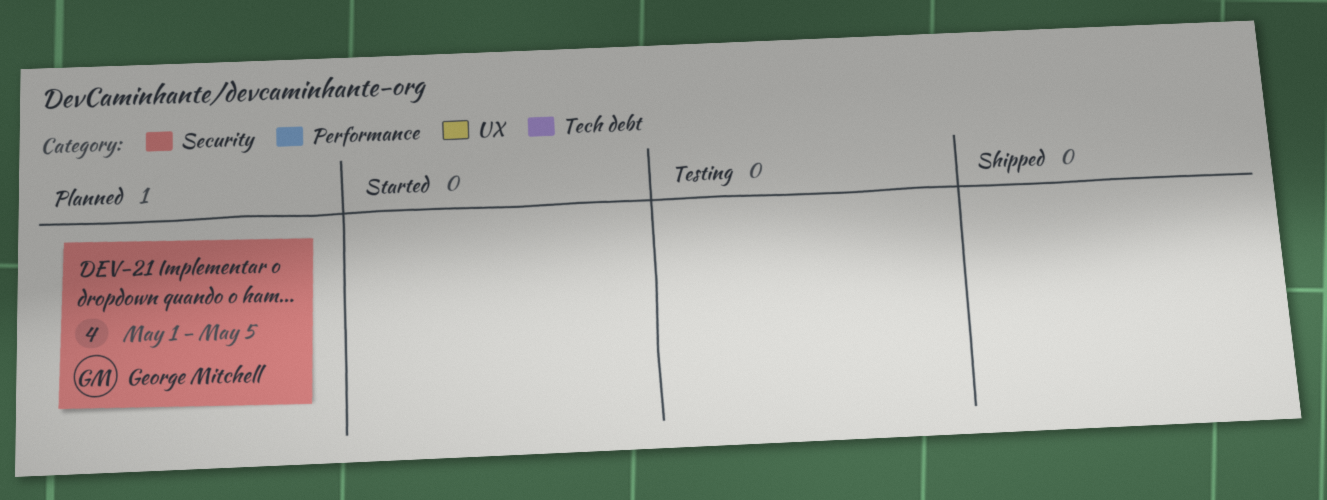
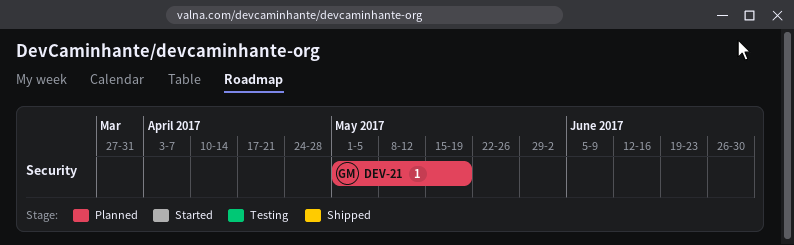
DEV-21, estimate: 4 -> 1
DEV-21, due: May 5 -> May 19

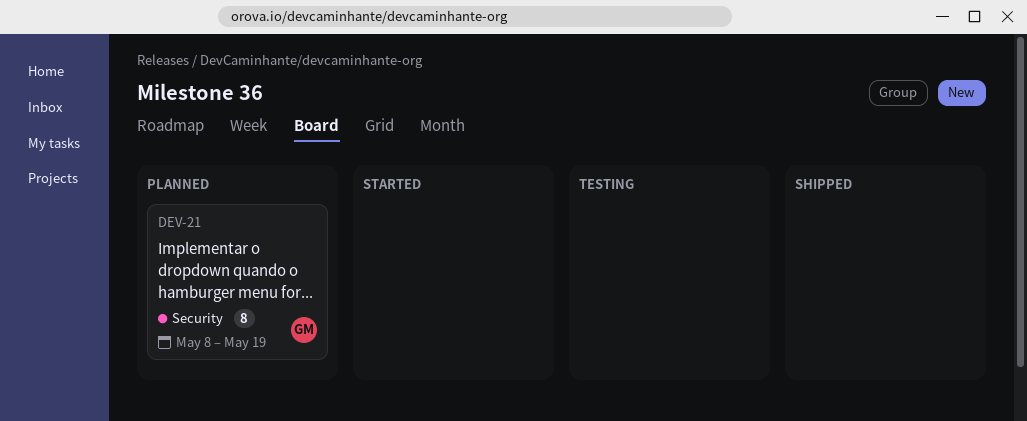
DEV-21, estimate: 1 -> 8
DEV-21, start: May 1 -> May 8

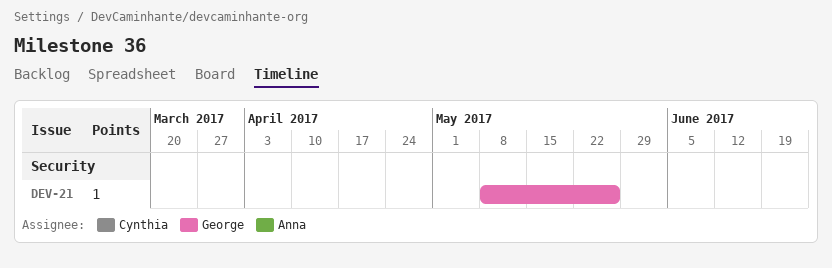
DEV-21, estimate: 8 -> 1
DEV-21, due: May 19 -> May 26

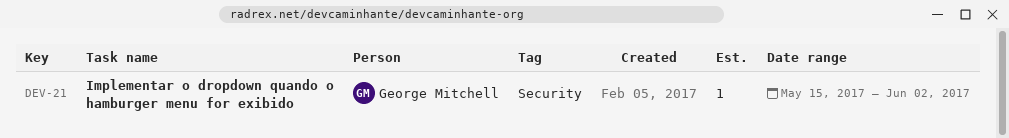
DEV-21, start: May 8 -> May 15
DEV-21, due: May 26 -> Jun 2

